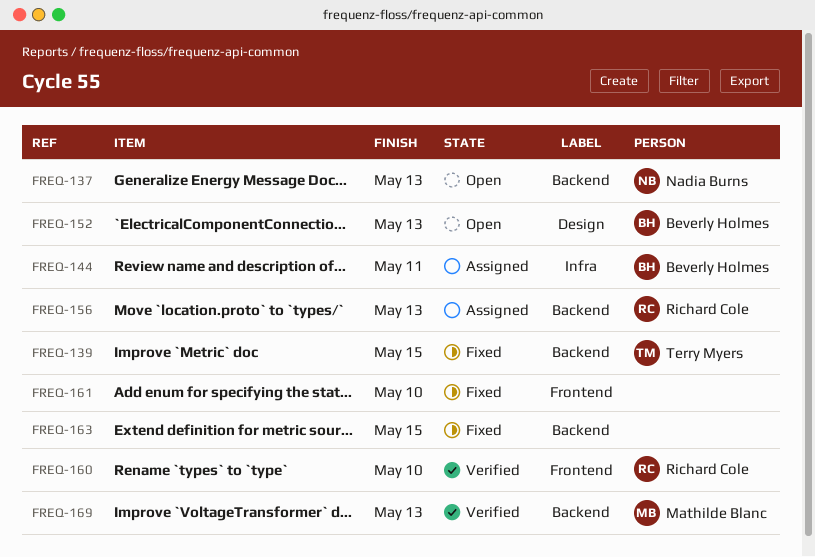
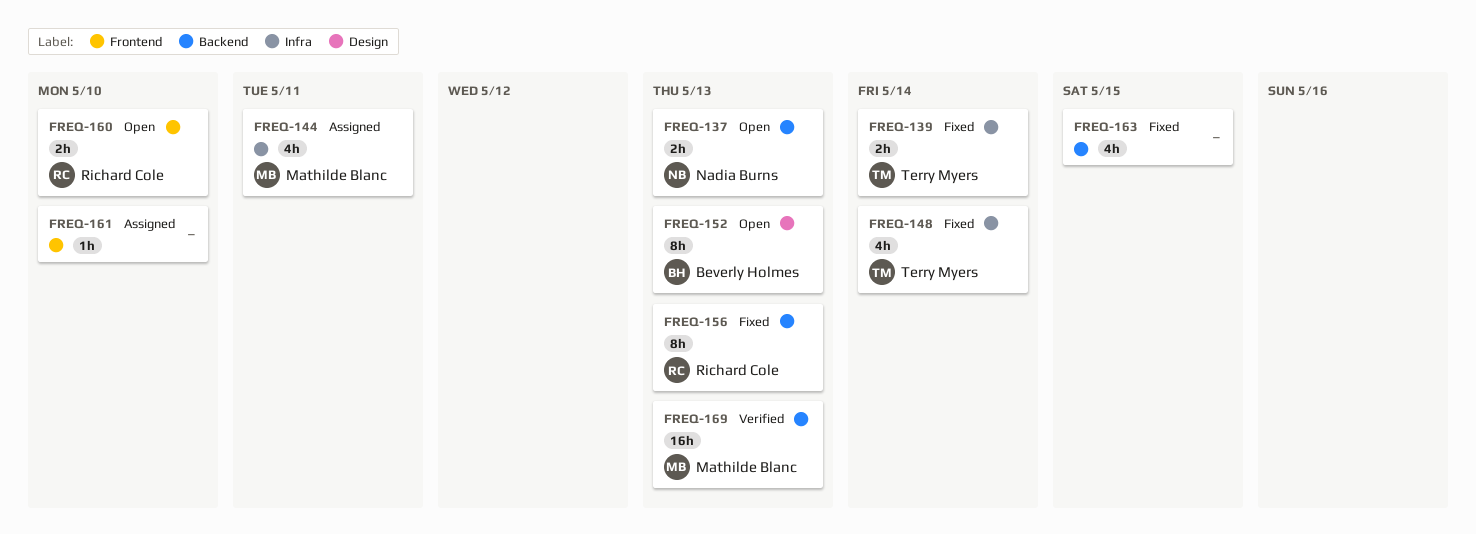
FREQ-139, label: Backend -> Infra
FREQ-139, due: May 15 -> May 14
FREQ-144, owner: Beverly Holmes -> Mathilde Blanc
FREQ-148: none -> present
FREQ-156, status: Assigned -> Fixed
FREQ-160, status: Verified -> Open
FREQ-161, status: Fixed -> Assigned

